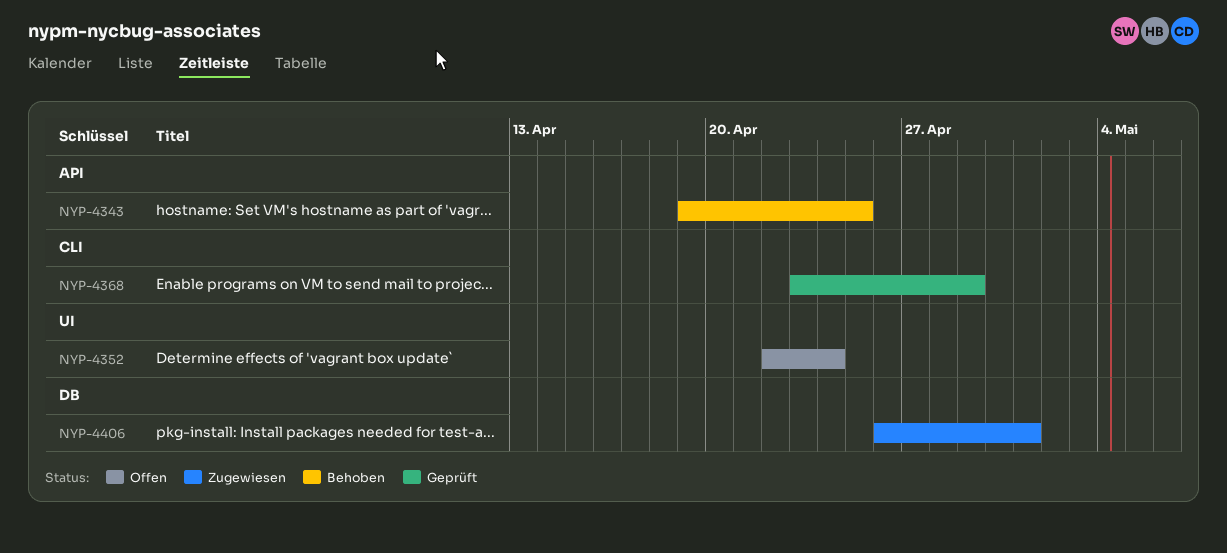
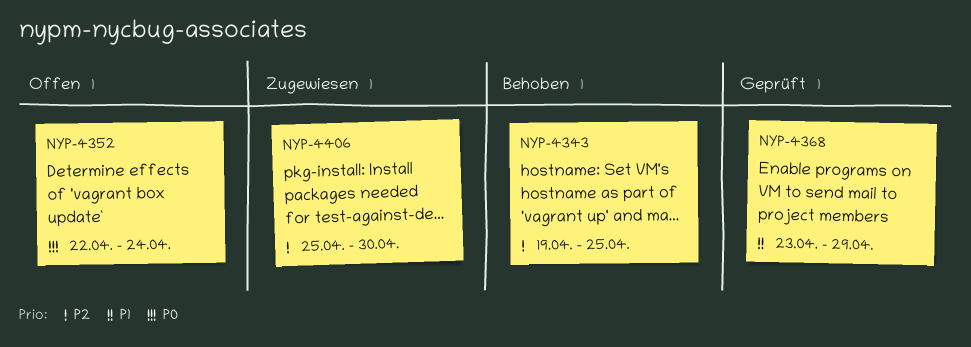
NYP-4406, start: Apr 26 -> Apr 25
NYP-4406, due: May 1 -> Apr 30

